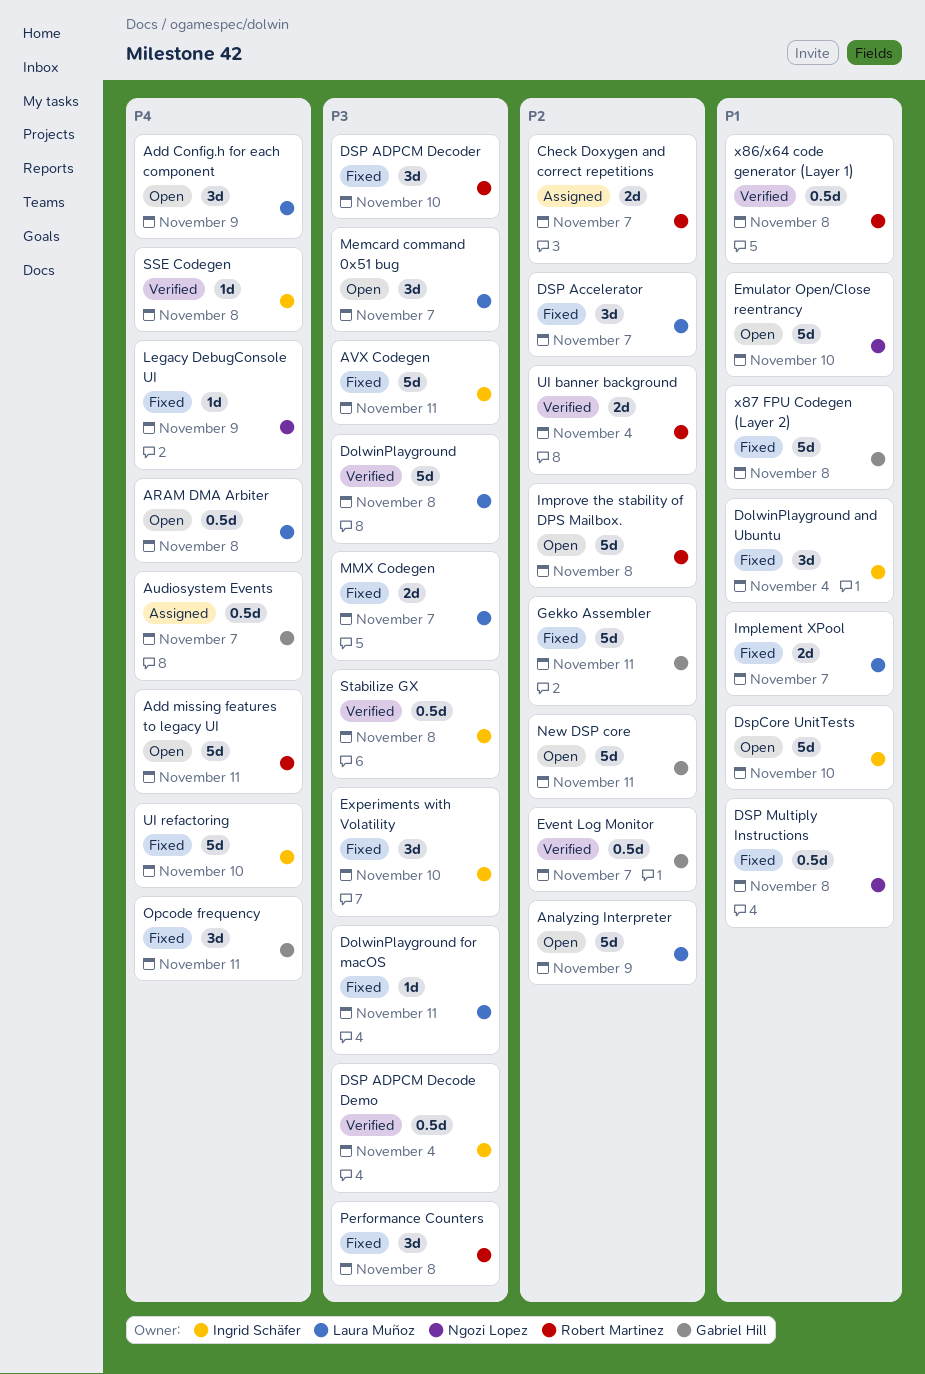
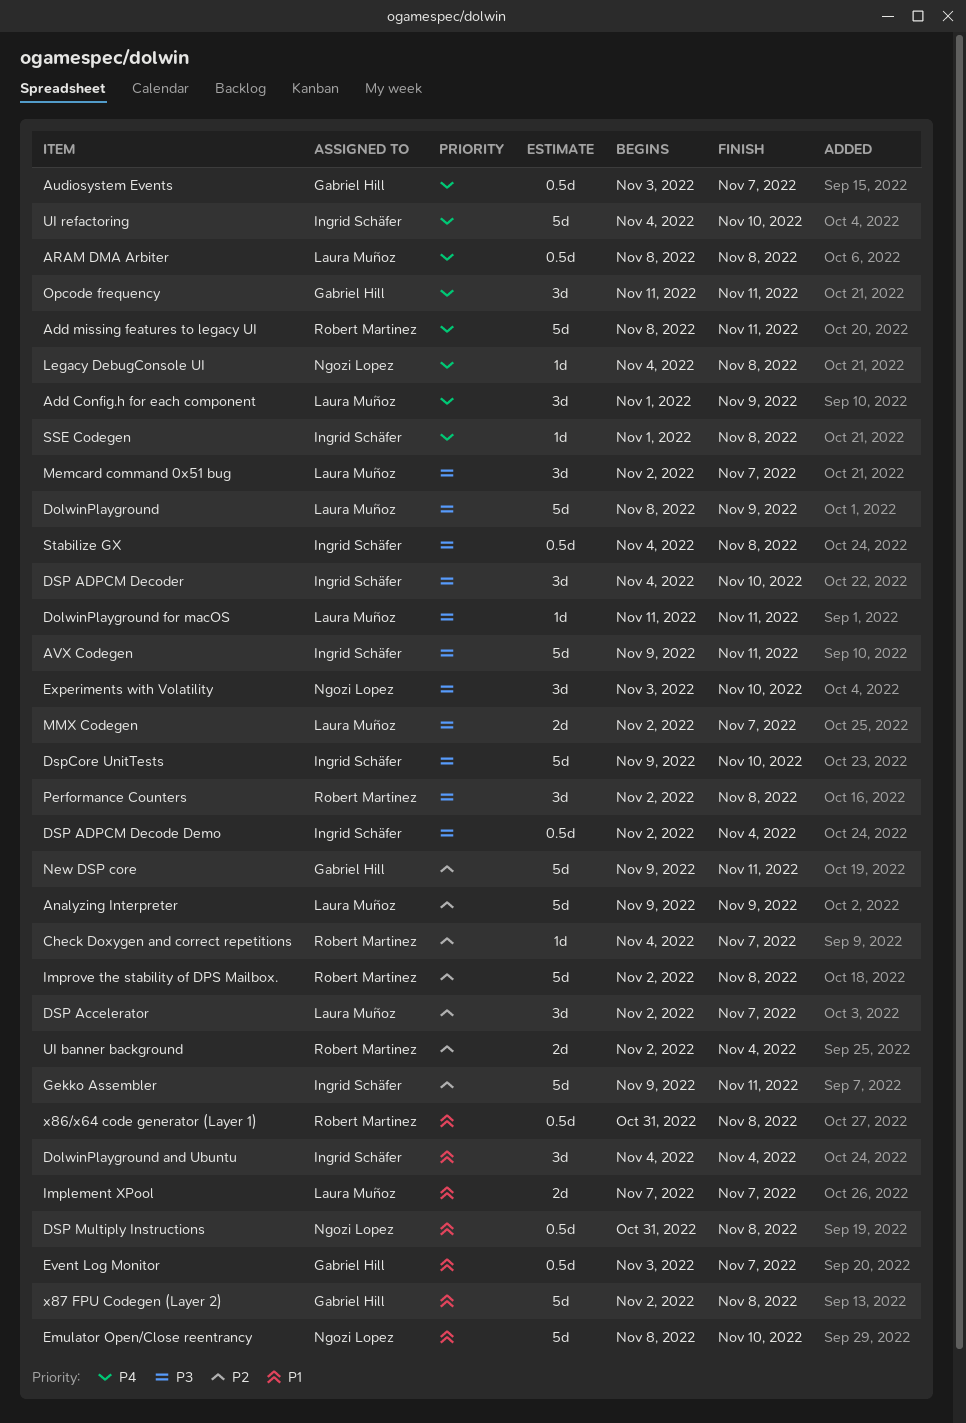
Check Doxygen and correct repetitions, estimate: 2d -> 1d
DolwinPlayground, due: Nov 8 -> Nov 9
DSP ADPCM Decoder, owner: Robert Martinez -> Ingrid Schäfer
DspCore UnitTests, priority: P1 -> P3
Event Log Monitor, priority: P2 -> P1
Experiments with Volatility, owner: Ingrid Schäfer -> Ngozi Lopez
Gekko Assembler, owner: Gabriel Hill -> Ingrid Schäfer
Legacy DebugConsole UI, due: Nov 9 -> Nov 8

